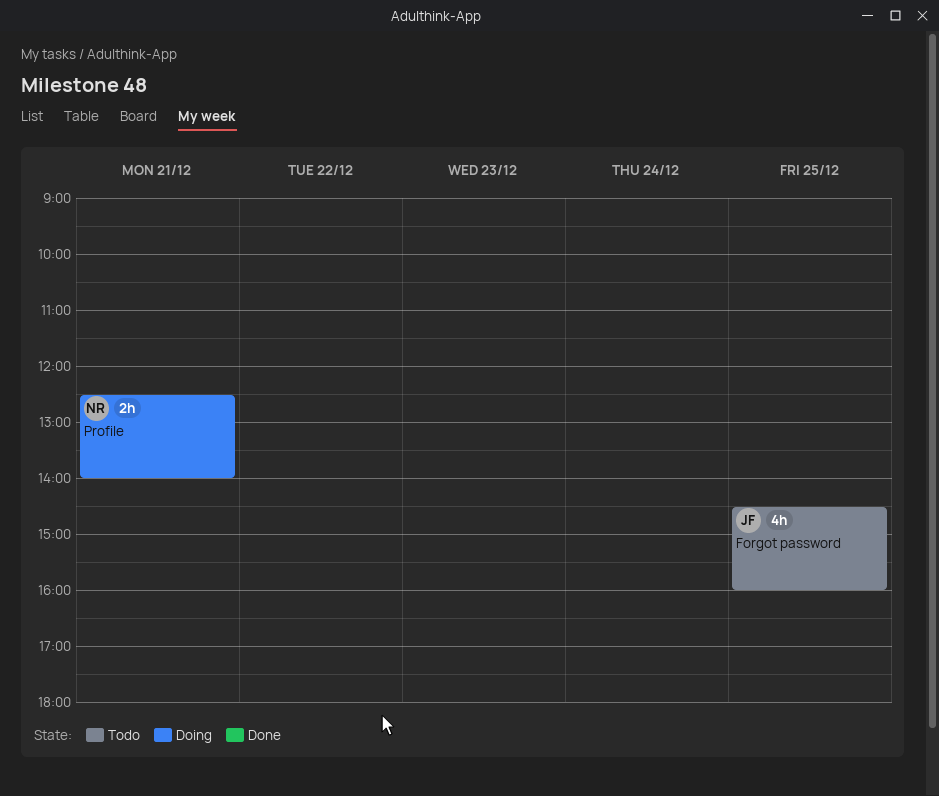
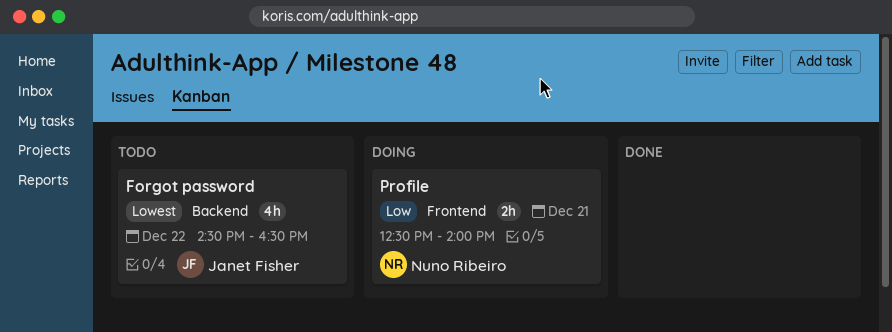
Forgot password, day: Dec 25 -> Dec 22
Forgot password, ends: 16:00 -> 16:30

